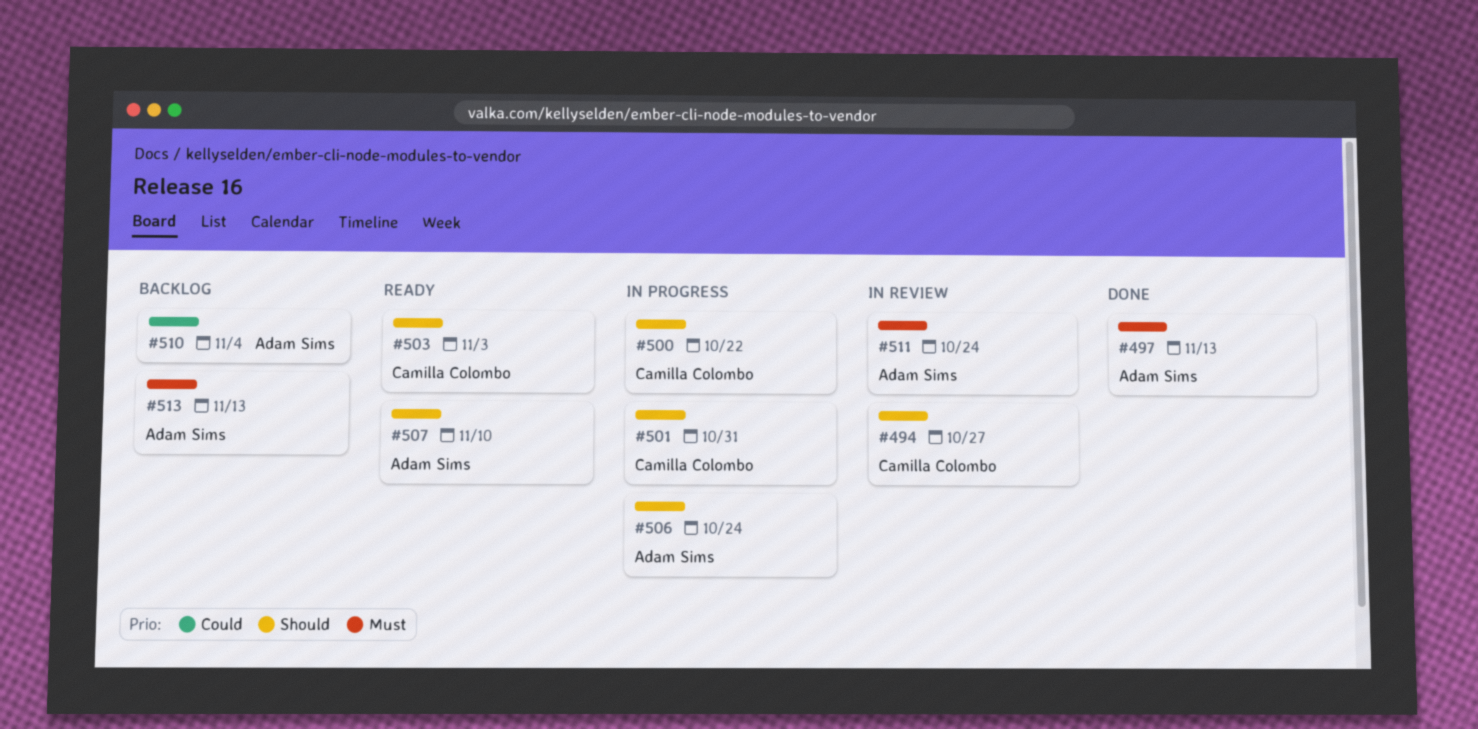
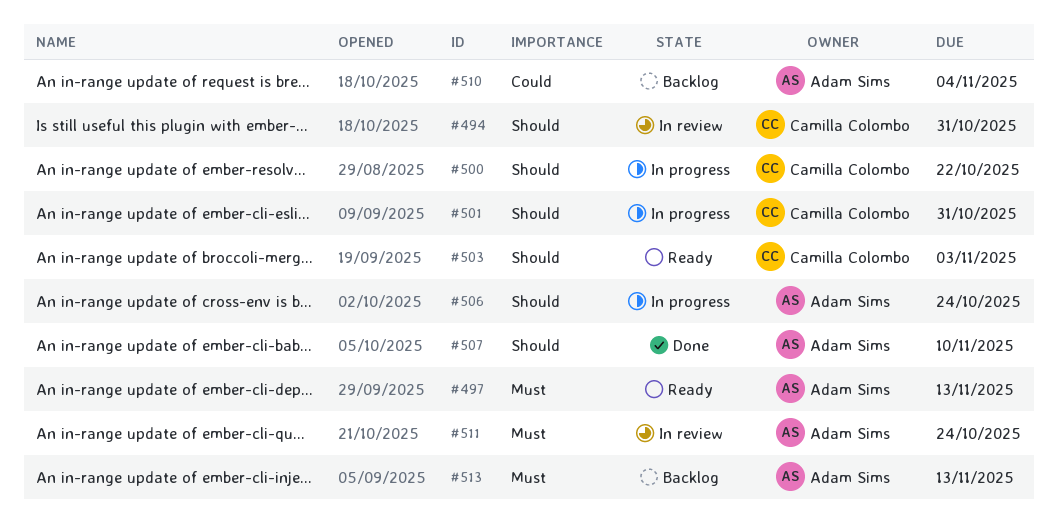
#494, due: Oct 27 -> Oct 31
#497, status: Done -> Ready
#507, status: Ready -> Done

